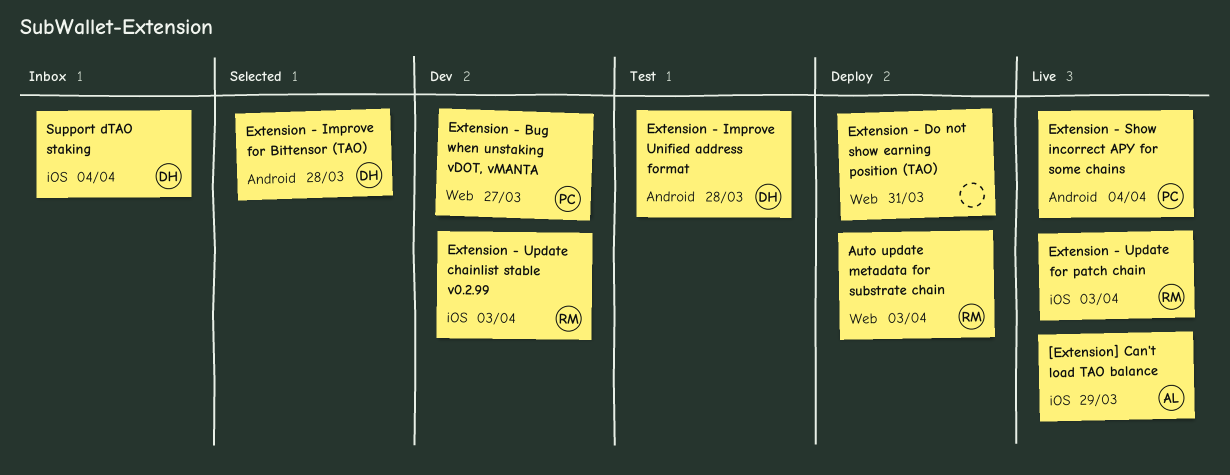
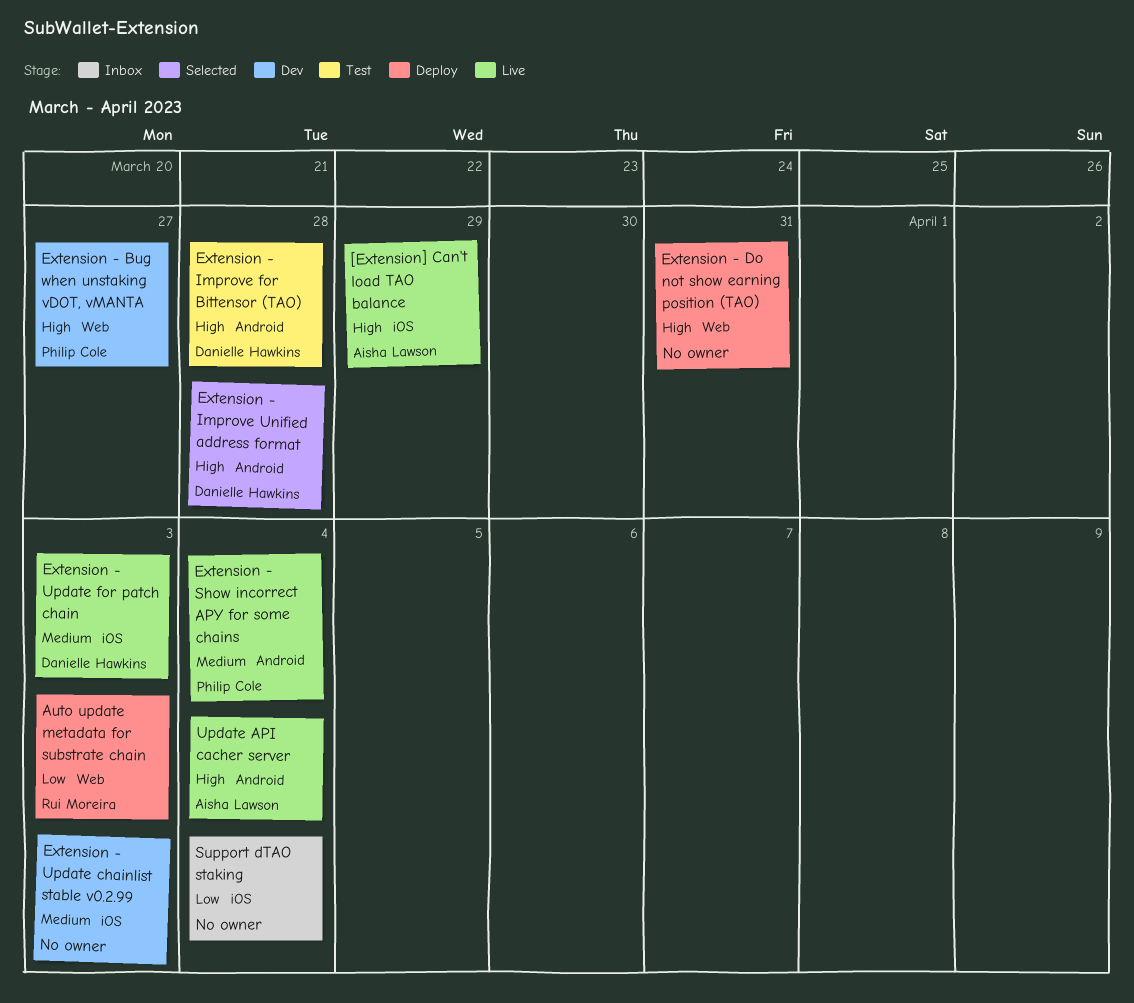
Extension - Improve for Bittensor (TAO), status: Selected -> Test
Extension - Improve Unified address format, status: Test -> Selected
Extension - Update chainlist stable v0.2.99, owner: Rui Moreira -> none
Extension - Update for patch chain, owner: Rui Moreira -> Danielle Hawkins
Support dTAO staking, owner: Danielle Hawkins -> none
Update API cacher server: none -> present

